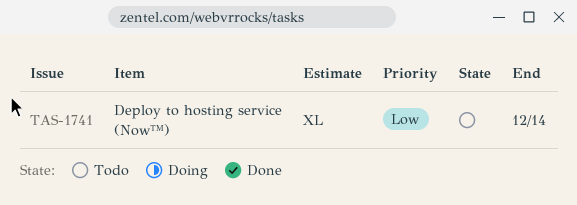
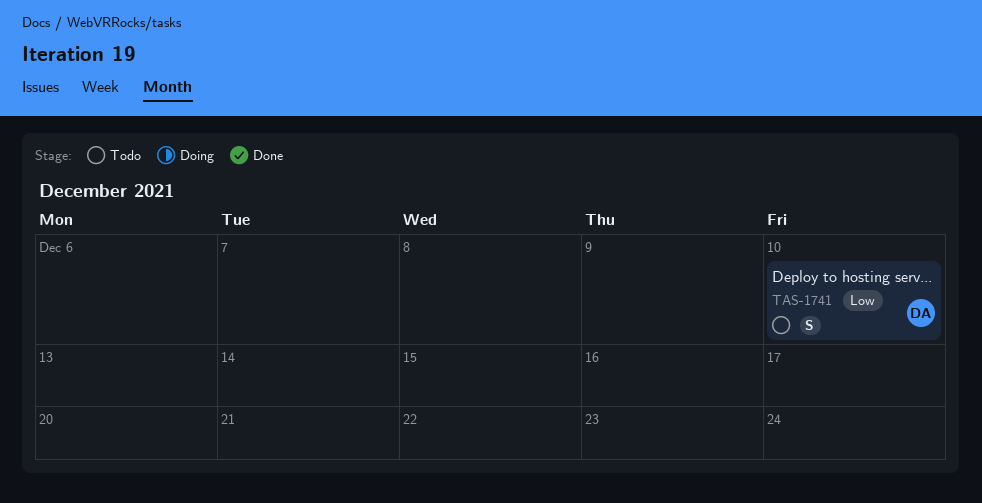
TAS-1741, estimate: XL -> S
TAS-1741, due: Dec 14 -> Dec 10

